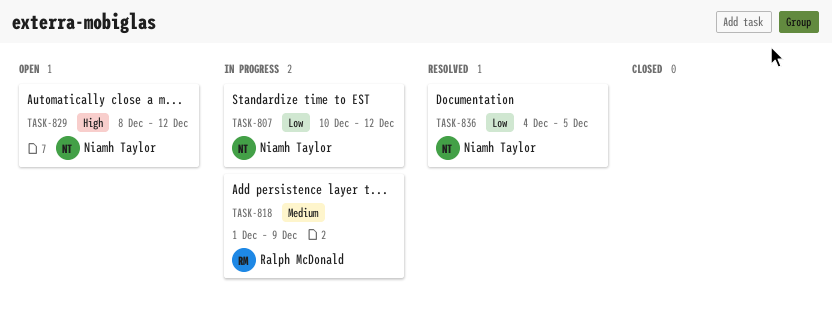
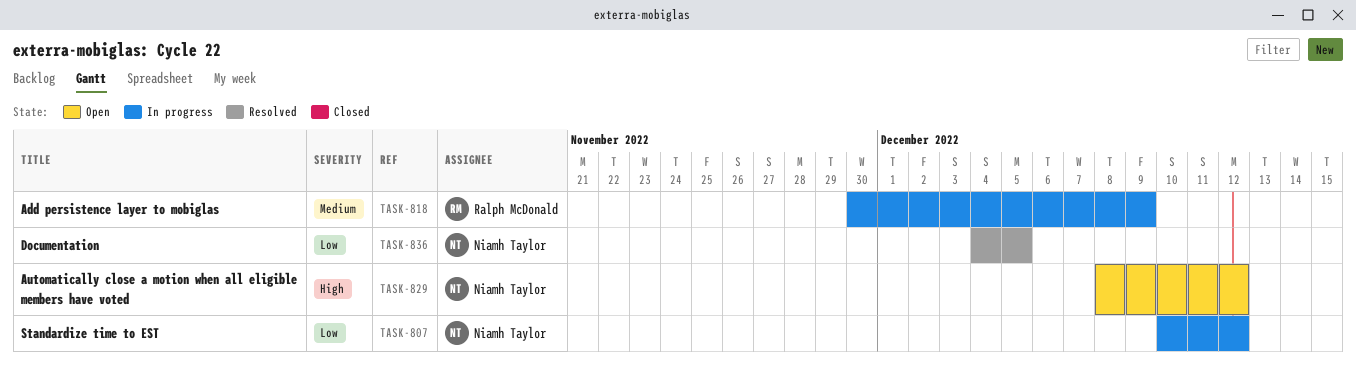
TASK-818, start: Dec 1 -> Nov 30

